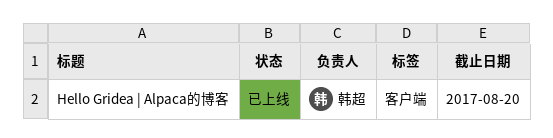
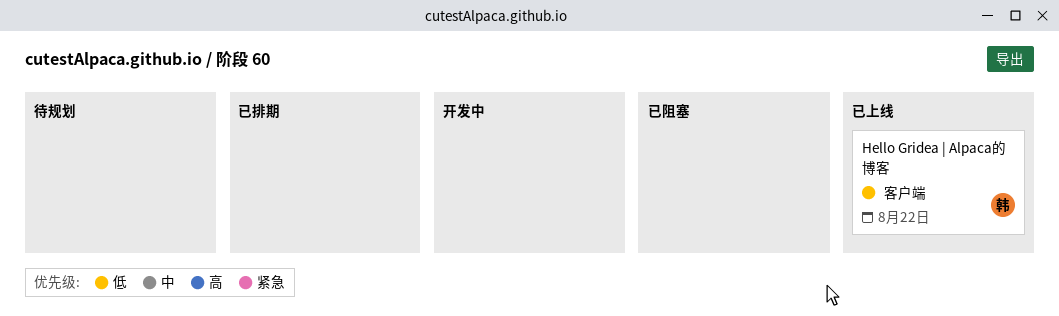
Hello Gridea | Alpaca的博客, due: Aug 20 -> Aug 22

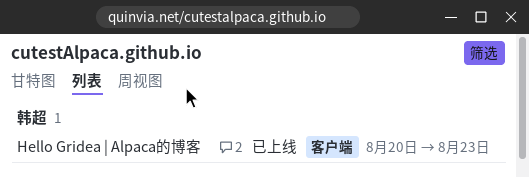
Hello Gridea | Alpaca的博客, due: Aug 22 -> Aug 23

